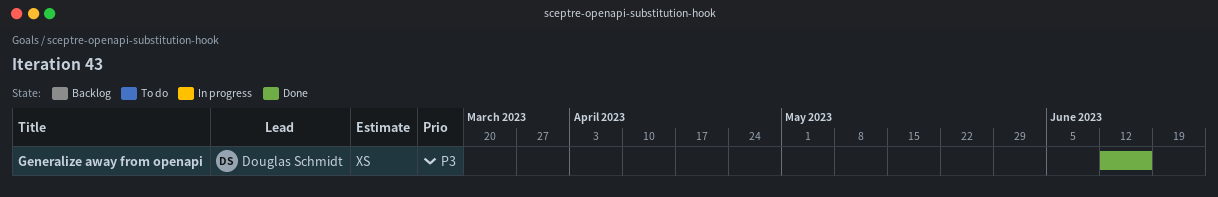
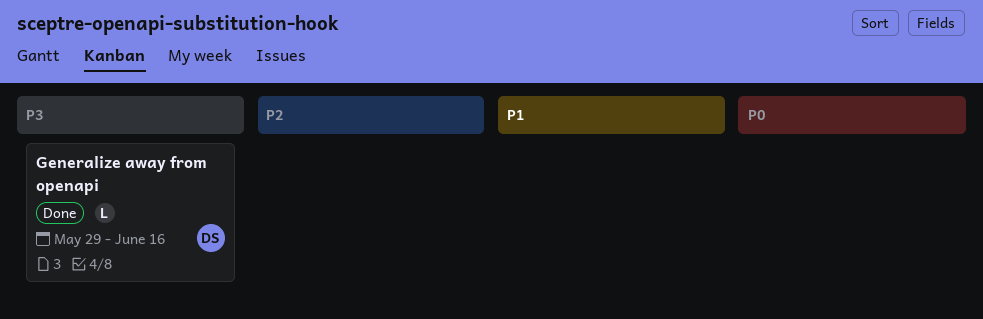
Generalize away from openapi, estimate: XS -> L
Generalize away from openapi, start: Jun 12 -> May 29

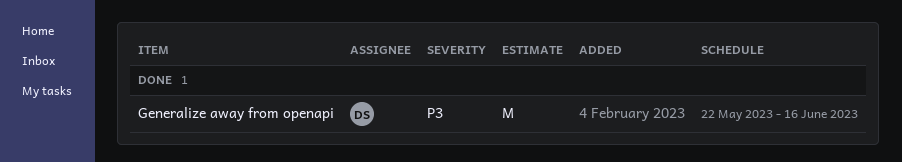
Generalize away from openapi, estimate: L -> M
Generalize away from openapi, start: May 29 -> May 22

